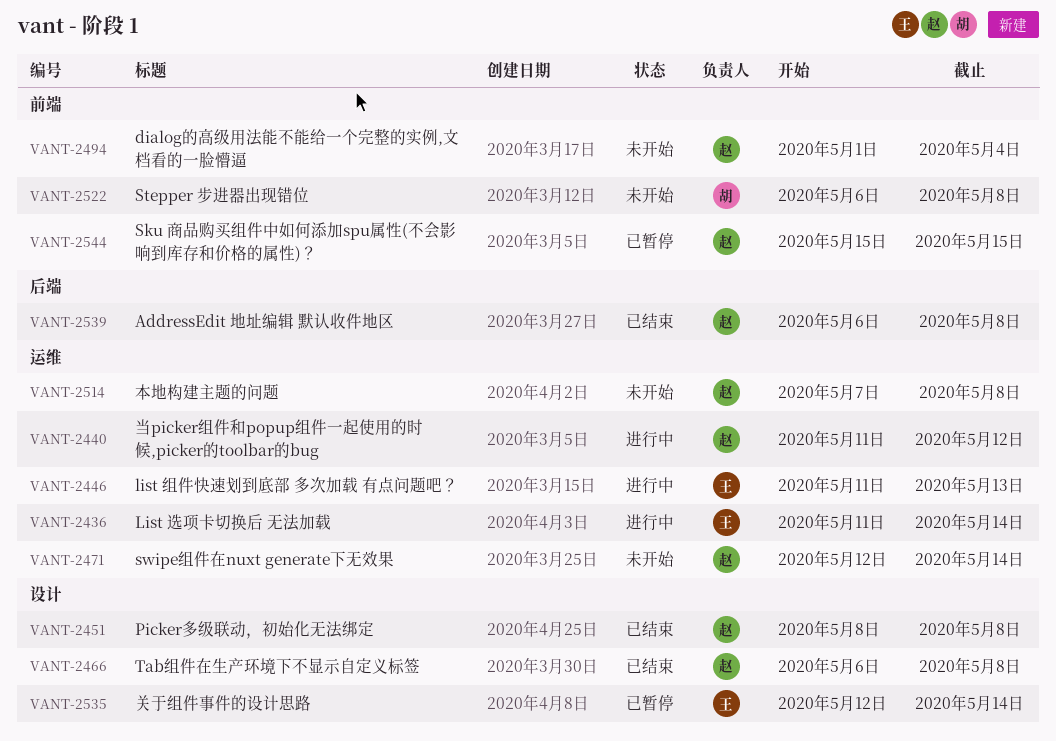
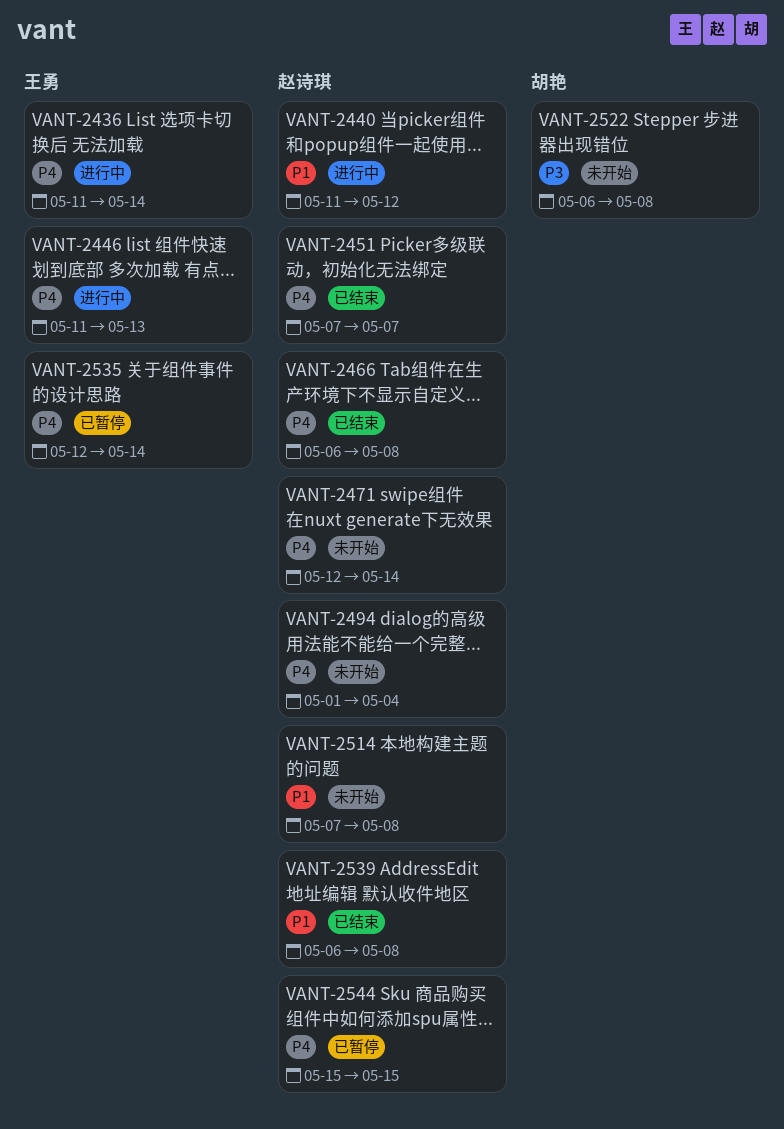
VANT-2451, start: May 8 -> May 7
VANT-2451, due: May 8 -> May 7

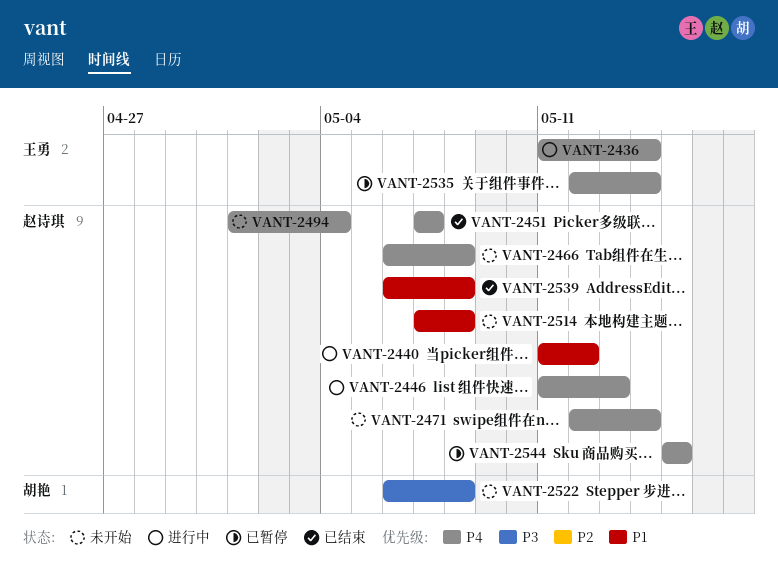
VANT-2446, owner: 王勇 -> 赵诗琪
VANT-2466, status: 已结束 -> 未开始

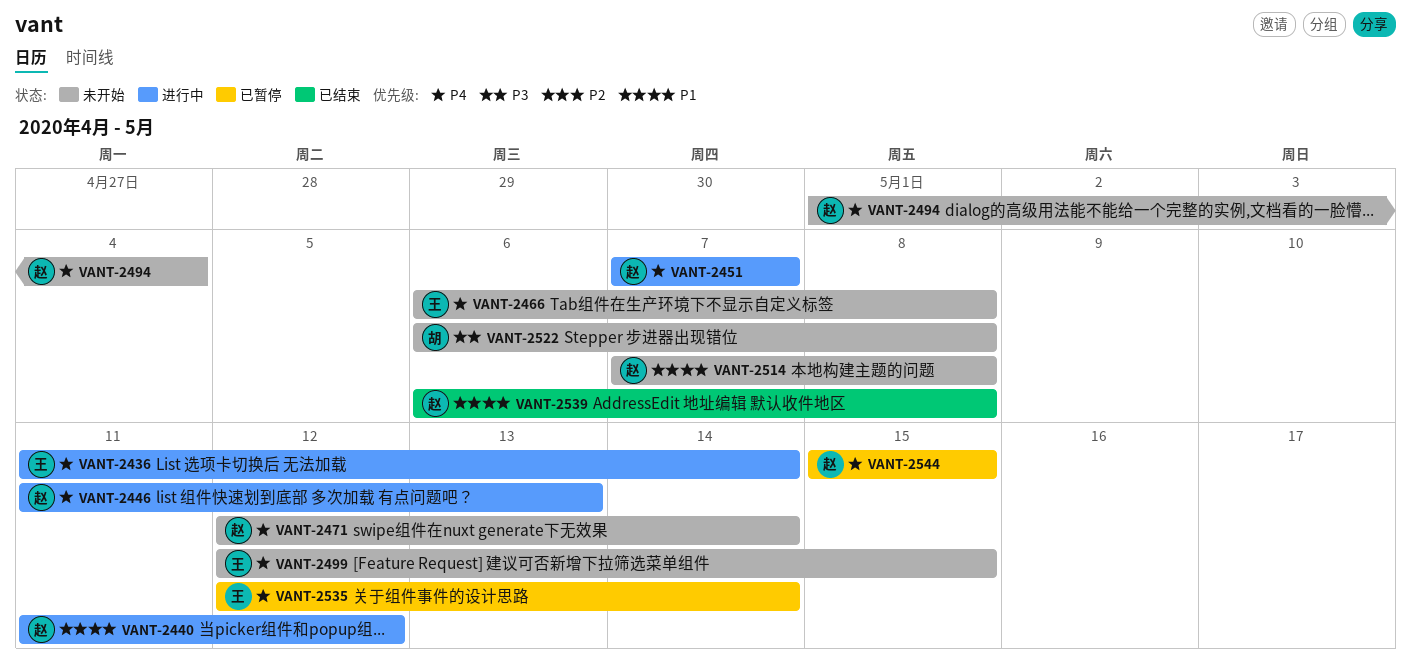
VANT-2451, status: 已结束 -> 进行中
VANT-2466, owner: 赵诗琪 -> 王勇
VANT-2499: none -> present

